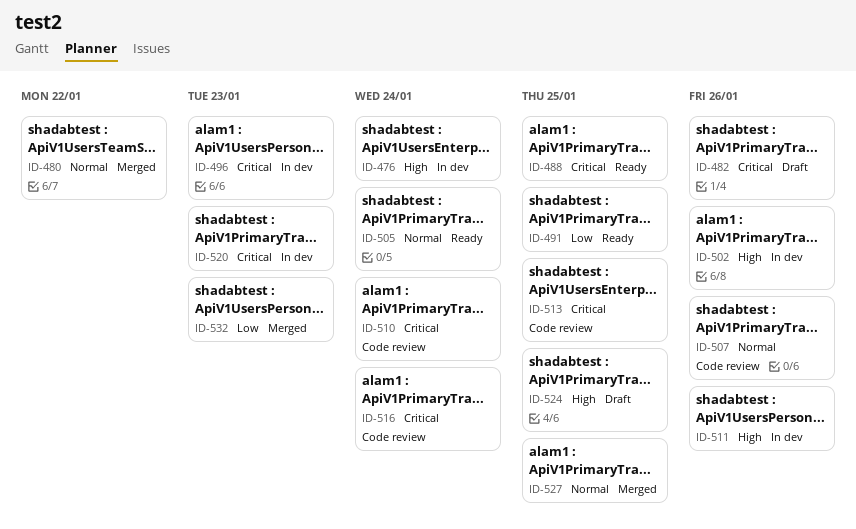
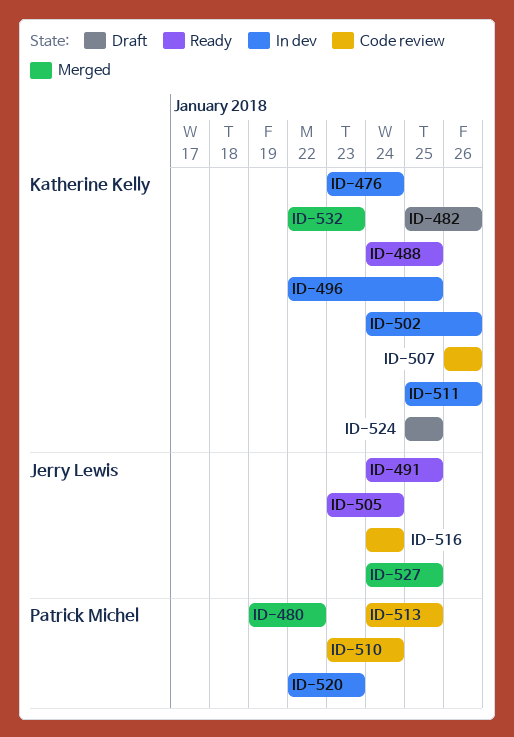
ID-496, due: Jan 23 -> Jan 25

